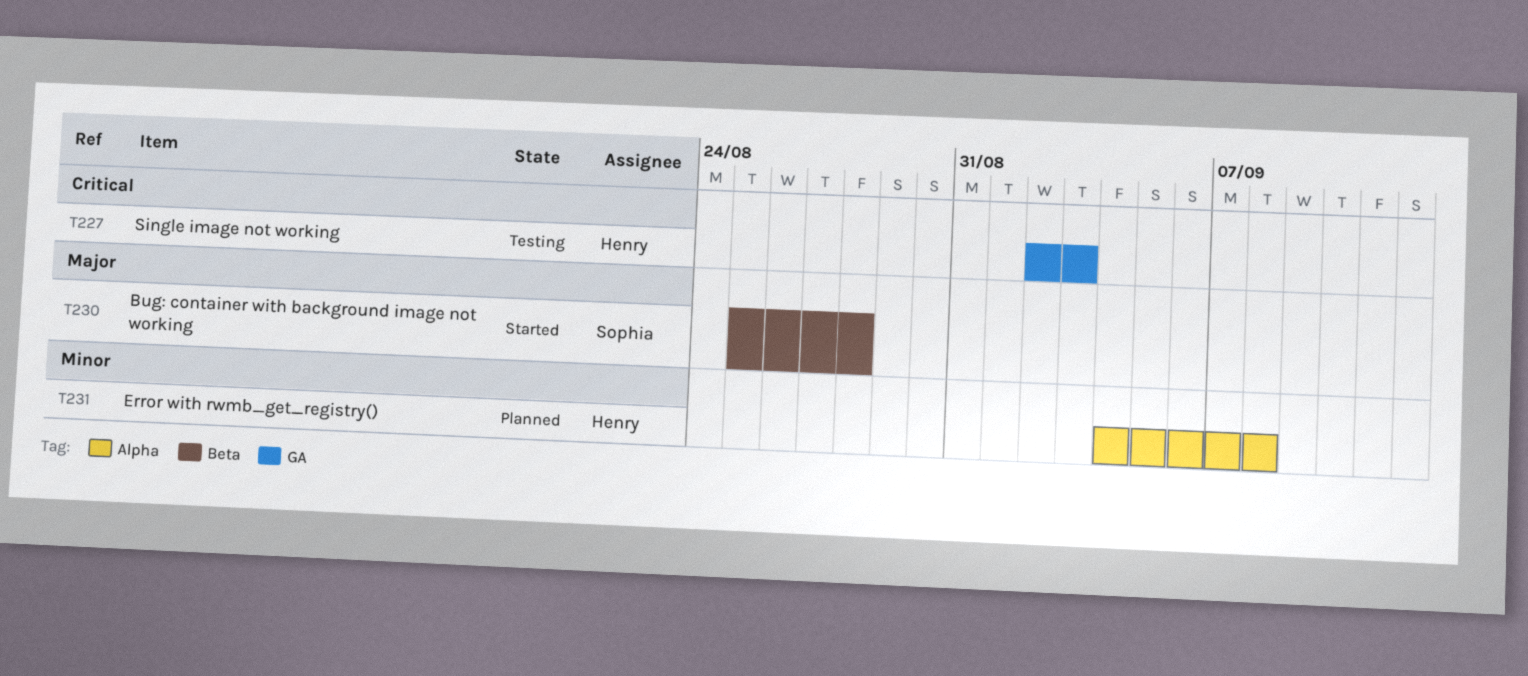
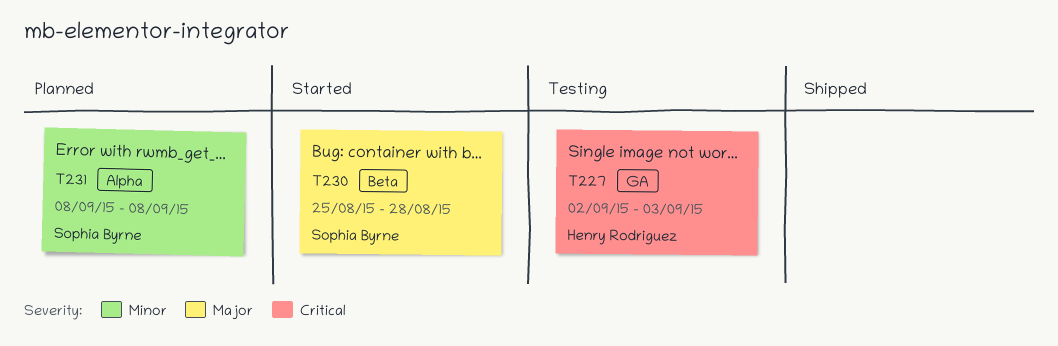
T231, owner: Henry Rodriguez -> Sophia Byrne
T231, start: Sep 4 -> Sep 8

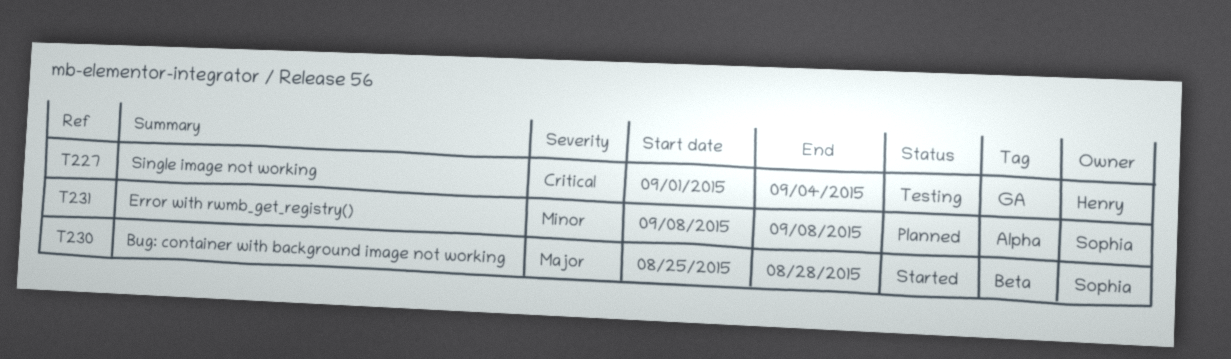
T227, start: Sep 2 -> Sep 1
T227, due: Sep 3 -> Sep 4

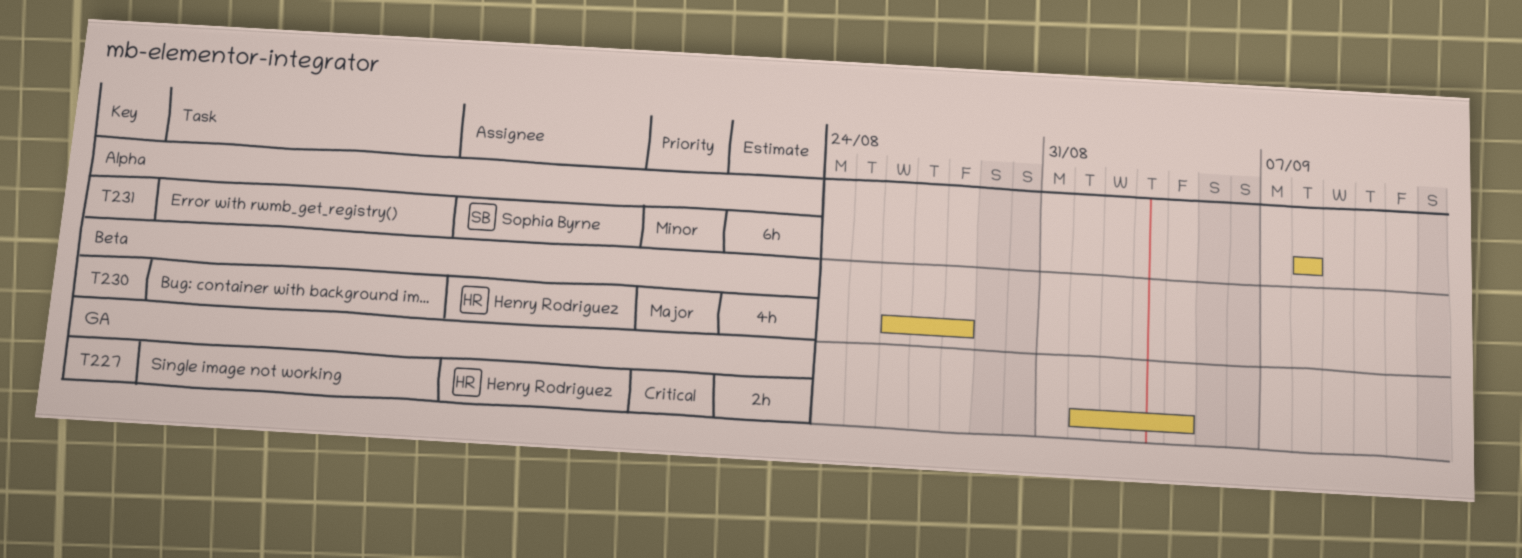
T230, owner: Sophia Byrne -> Henry Rodriguez
T230, start: Aug 25 -> Aug 26

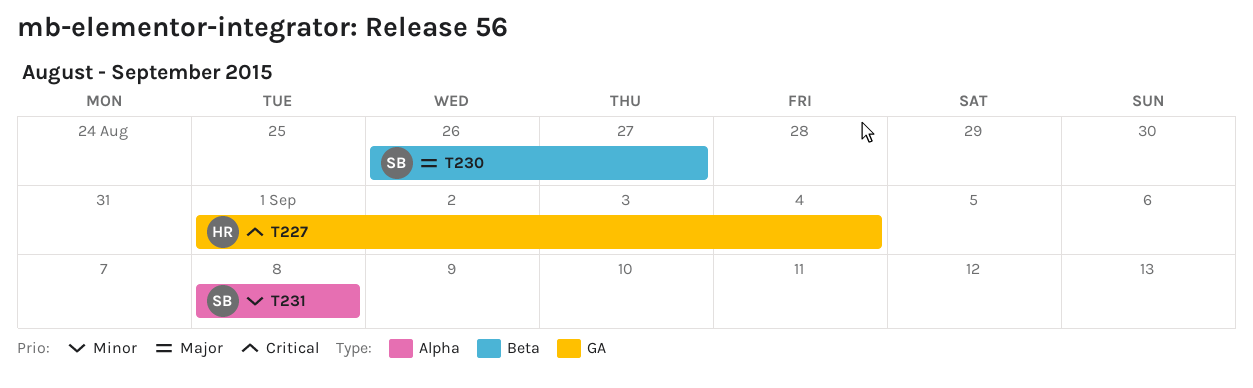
T230, owner: Henry Rodriguez -> Sophia Byrne
T230, due: Aug 28 -> Aug 27

